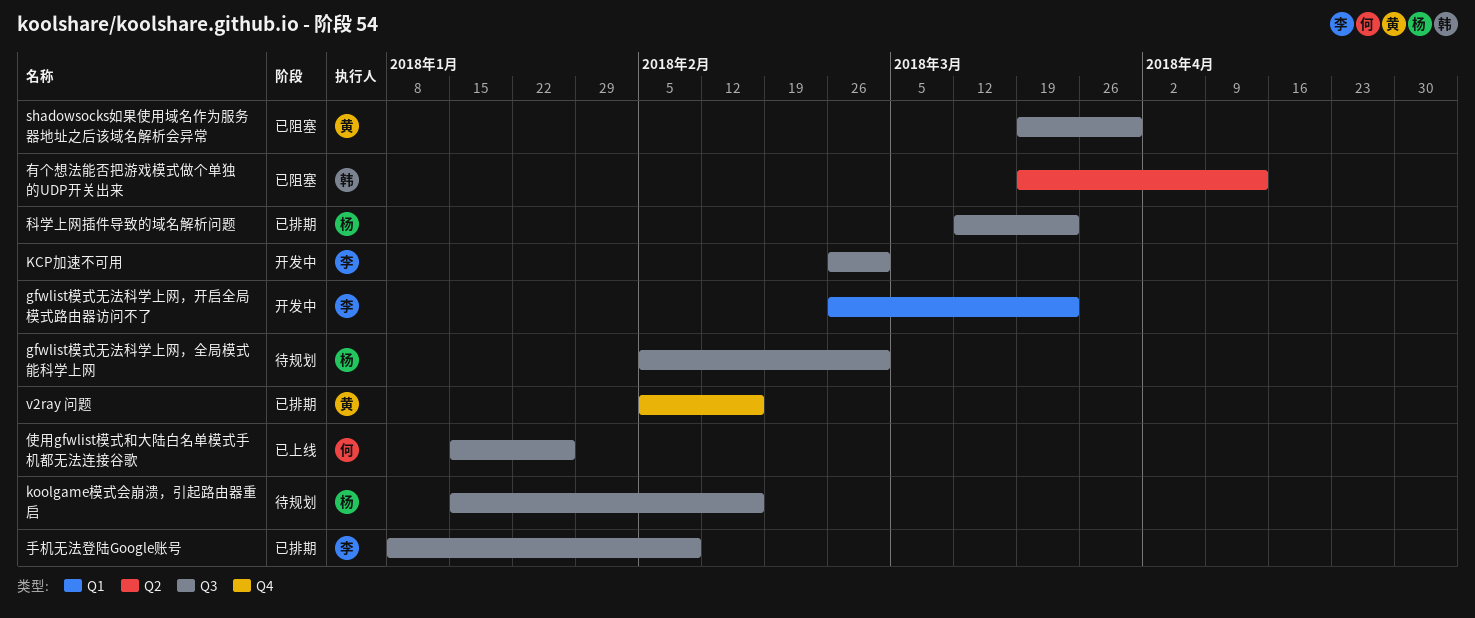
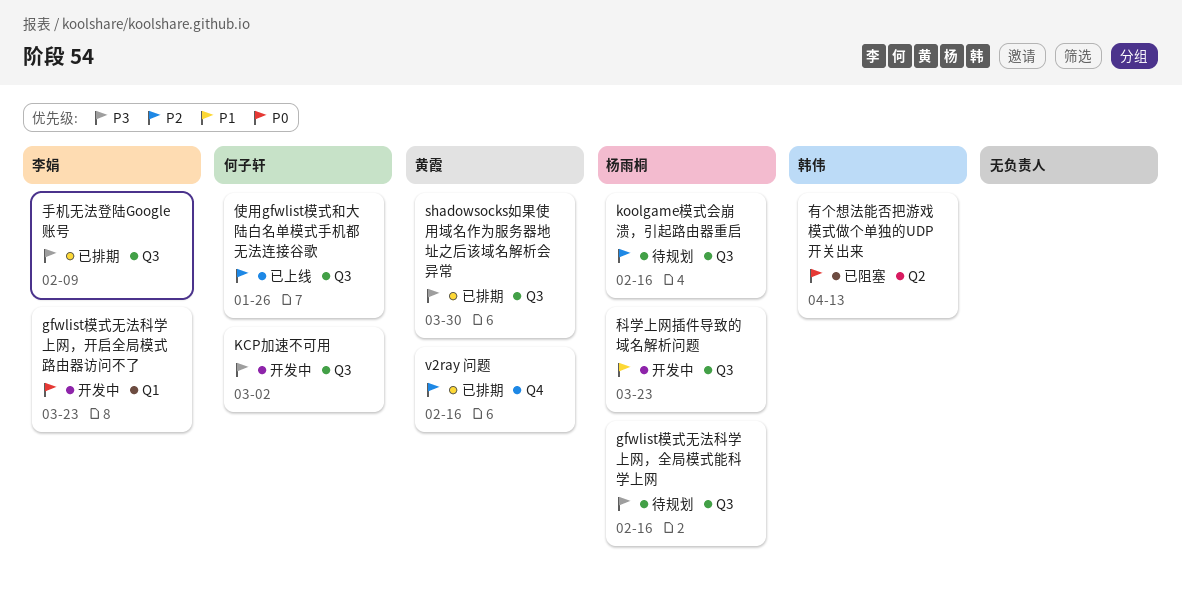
gfwlist模式无法科学上网，全局模式能科学上网, due: Mar 2 -> Feb 16
KCP加速不可用, owner: 李娟 -> 何子轩
shadowsocks如果使用域名作为服务器地址之后该域名解析会异常, status: 已阻塞 -> 已排期
科学上网插件导致的域名解析问题, status: 已排期 -> 开发中

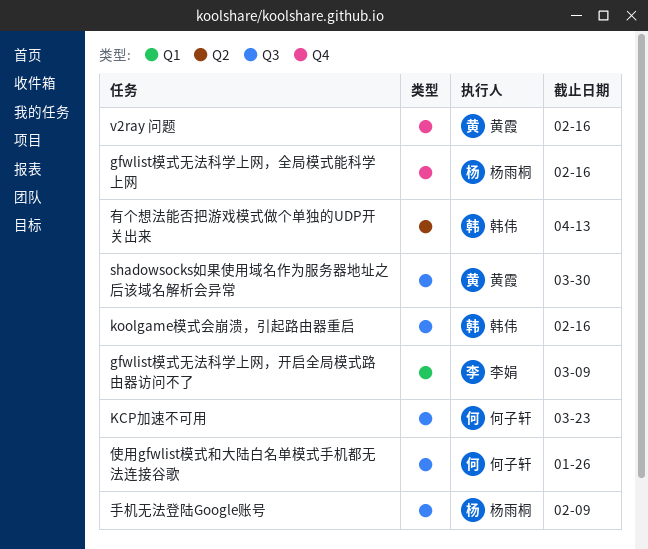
gfwlist模式无法科学上网，全局模式能科学上网, label: Q3 -> Q4
gfwlist模式无法科学上网，开启全局模式路由器访问不了, due: Mar 23 -> Mar 9
KCP加速不可用, due: Mar 2 -> Mar 23
koolgame模式会崩溃，引起路由器重启, owner: 杨雨桐 -> 韩伟
手机无法登陆Google账号, owner: 李娟 -> 杨雨桐
科学上网插件导致的域名解析问题: present -> none

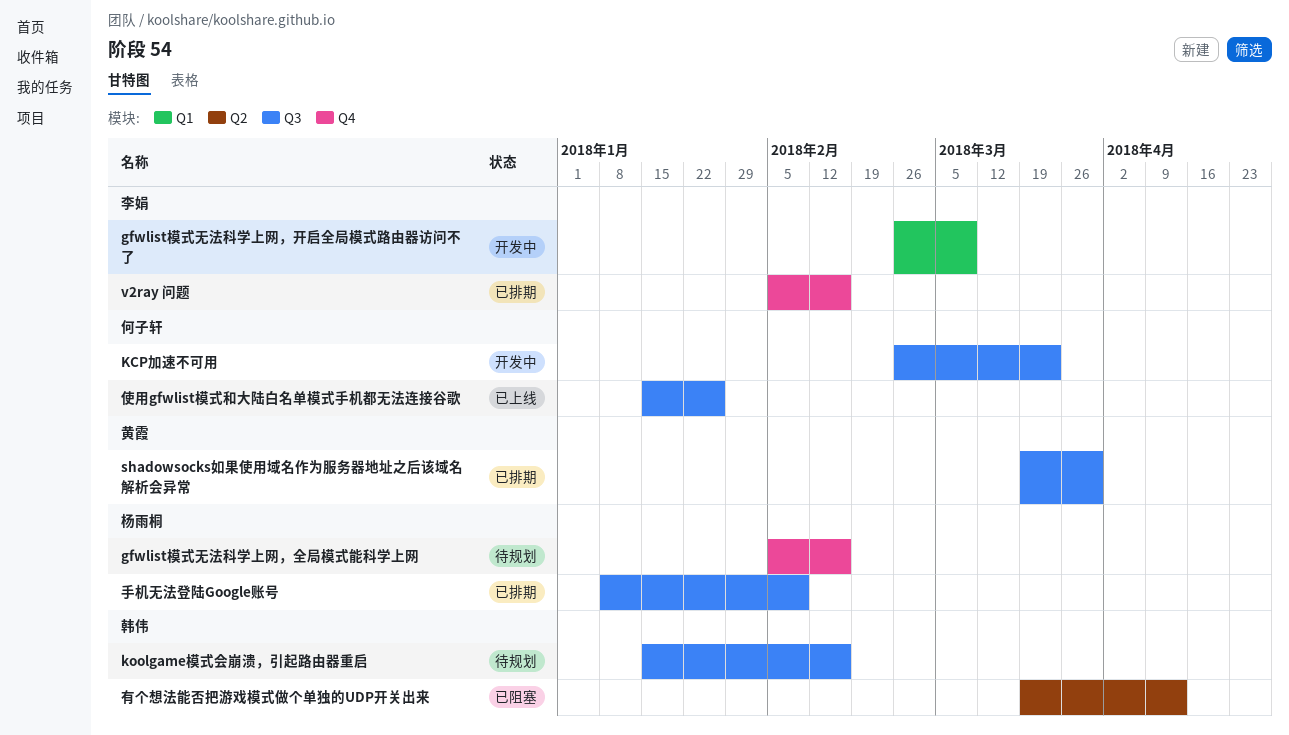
v2ray 问题, owner: 黄霞 -> 李娟

